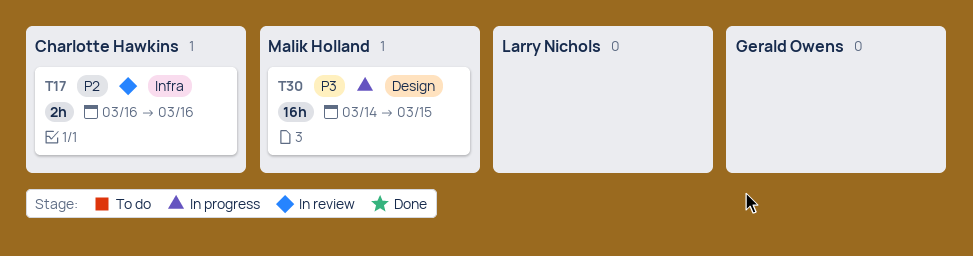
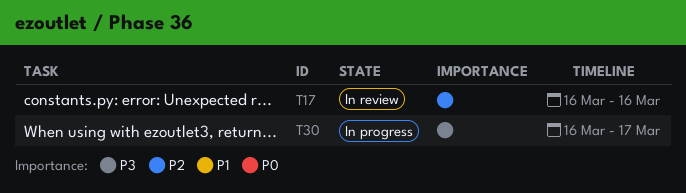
T30, start: Mar 14 -> Mar 16
T30, due: Mar 15 -> Mar 17

